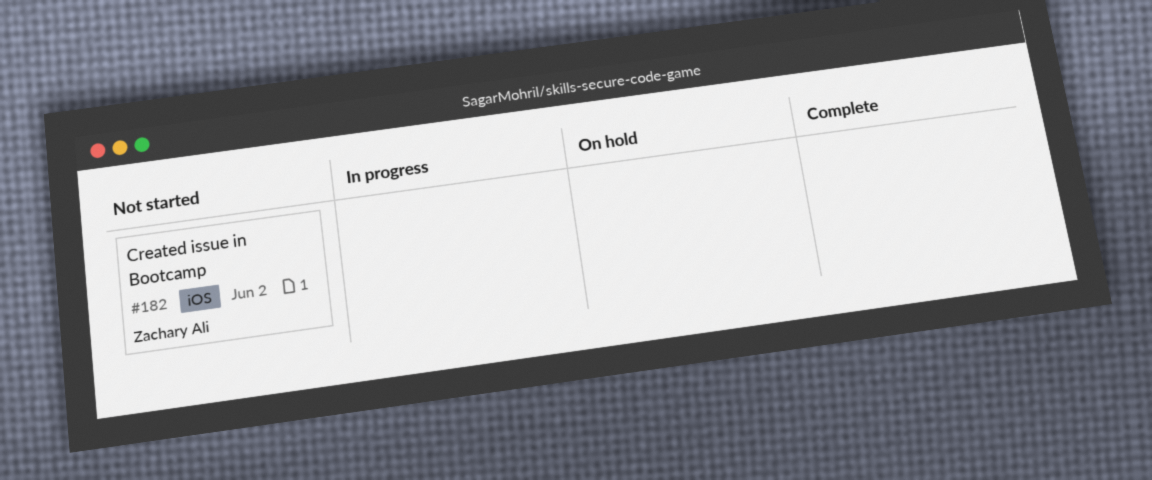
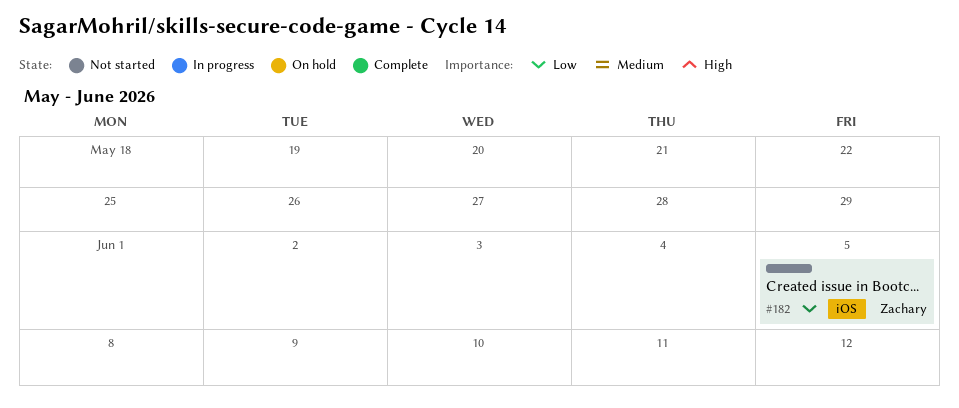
#182, due: Jun 2 -> Jun 5

